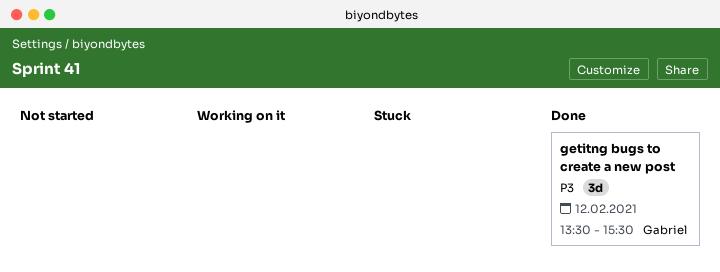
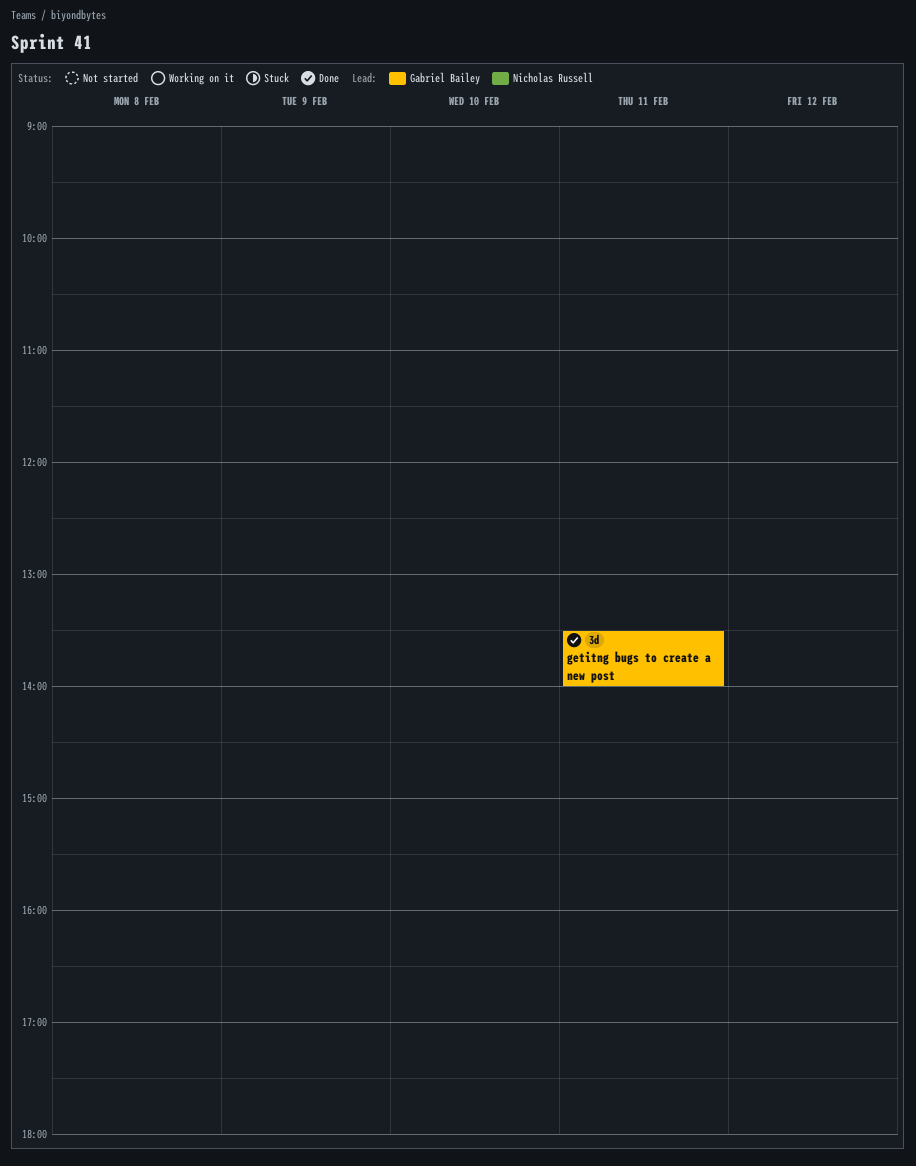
getitng bugs to create a new post, day: Feb 12 -> Feb 11
getitng bugs to create a new post, ends: 15:30 -> 14:00

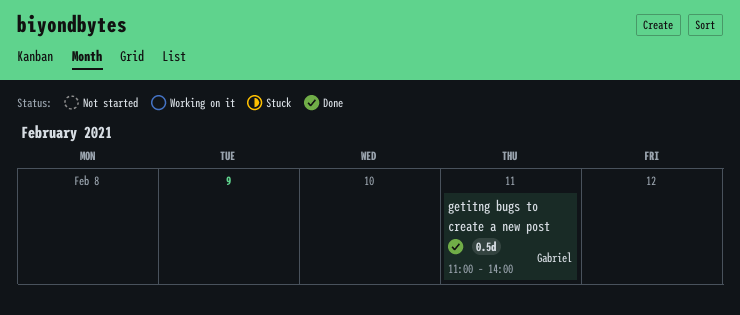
getitng bugs to create a new post, estimate: 3d -> 0.5d
getitng bugs to create a new post, begins: 13:30 -> 11:00

